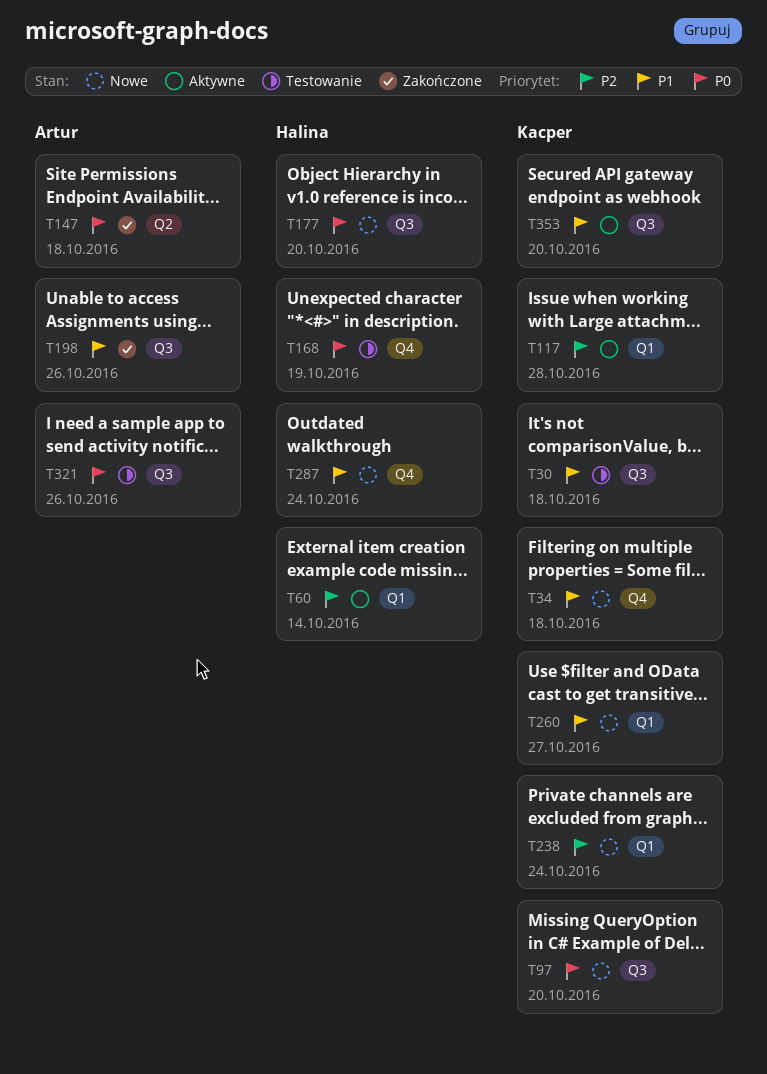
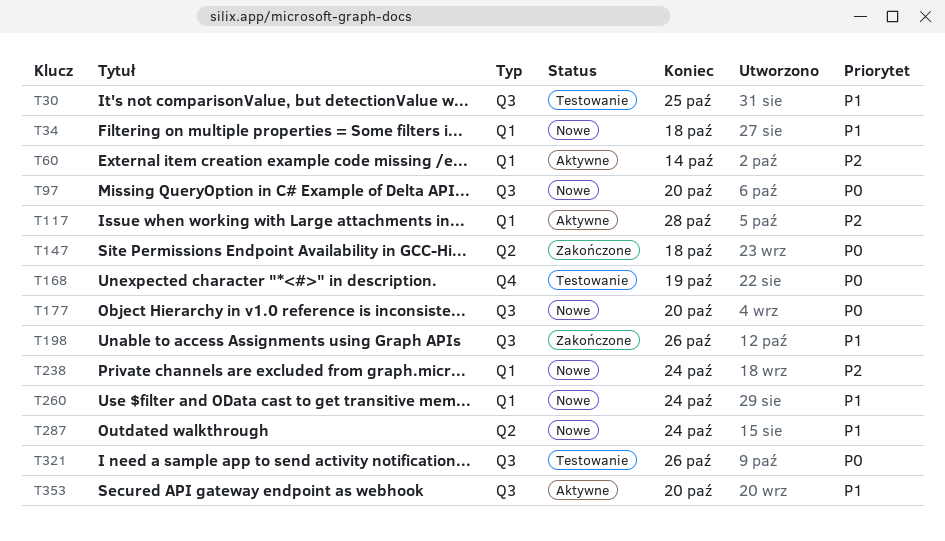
T30, due: Oct 18 -> Oct 25
T34, label: Q4 -> Q1
T260, due: Oct 27 -> Oct 24
T287, label: Q4 -> Q2

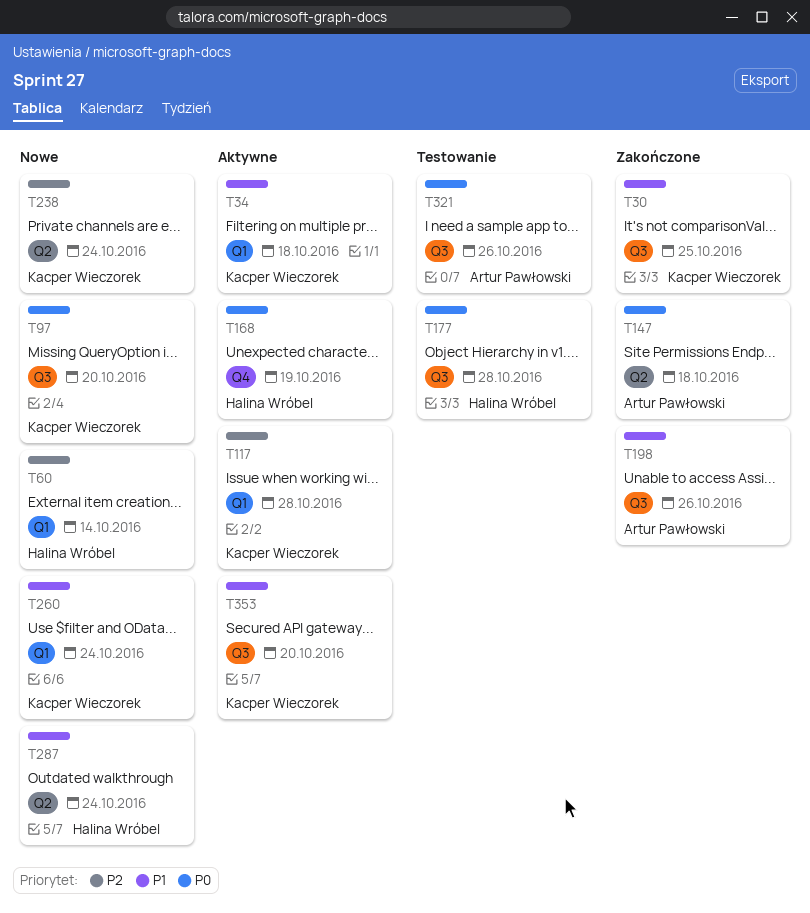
T30, status: Testowanie -> Zakończone
T34, status: Nowe -> Aktywne
T60, status: Aktywne -> Nowe
T168, status: Testowanie -> Aktywne
T177, status: Nowe -> Testowanie
T177, due: Oct 20 -> Oct 28
T238, label: Q1 -> Q2

